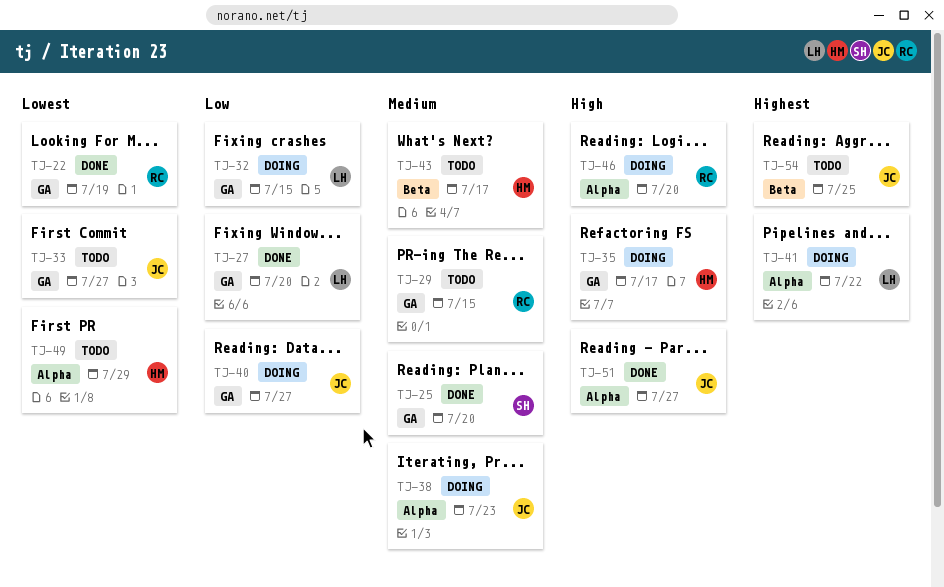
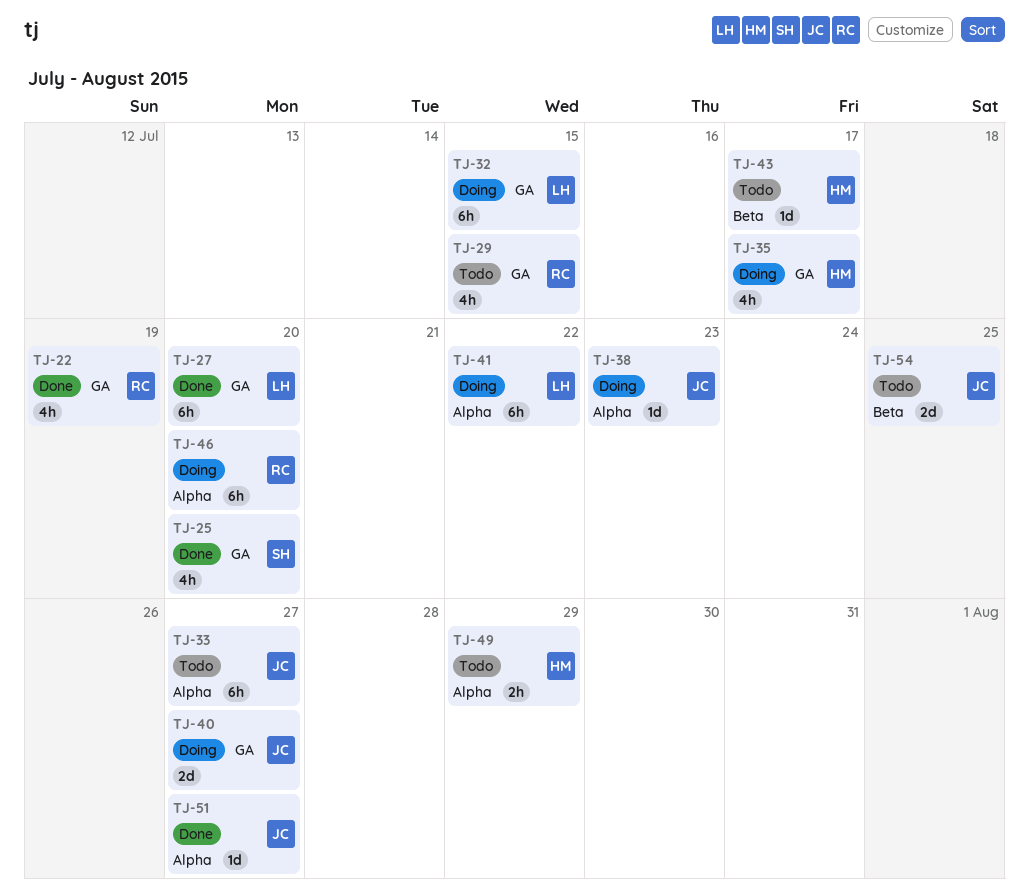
TJ-33, label: GA -> Alpha

